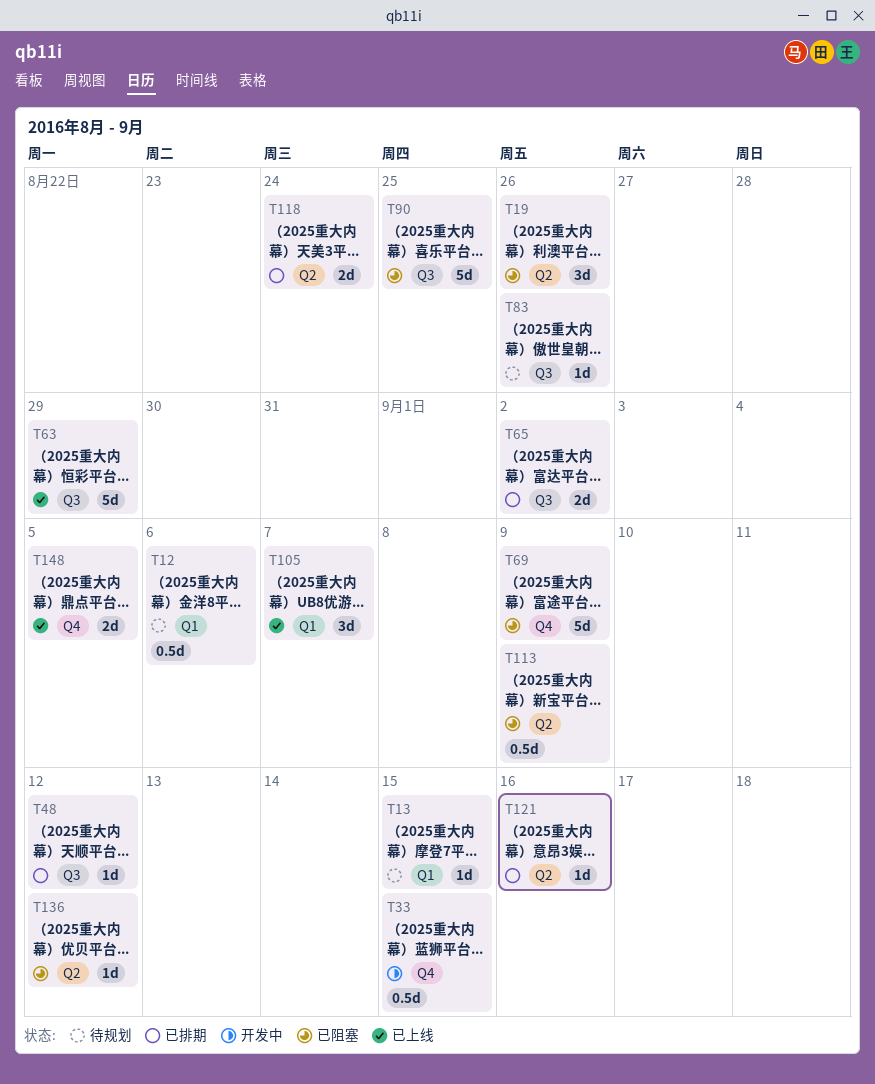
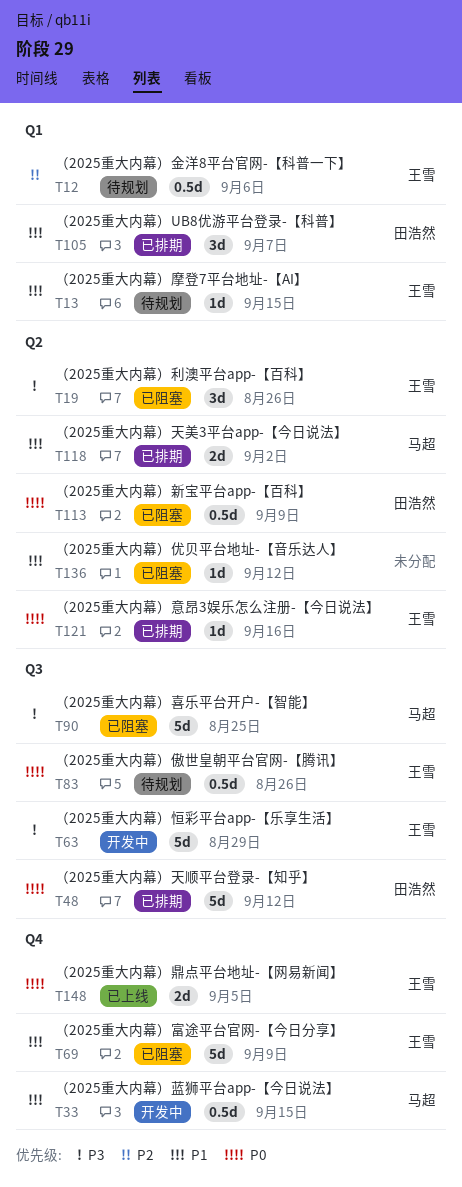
T48, estimate: 1d -> 5d
T63, status: 已上线 -> 开发中
T65: present -> none
T83, estimate: 1d -> 0.5d
T105, status: 已上线 -> 已排期
T118, due: Aug 24 -> Sep 2

